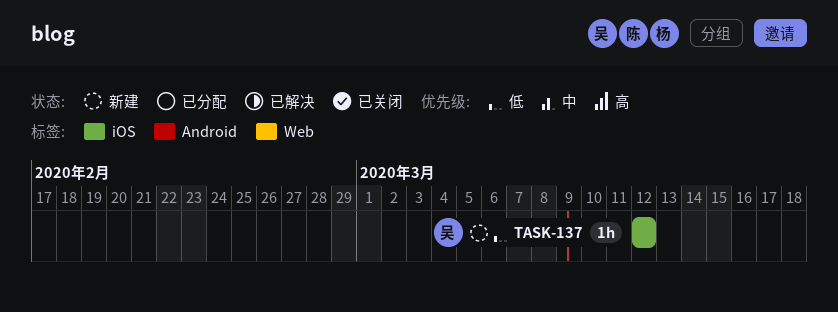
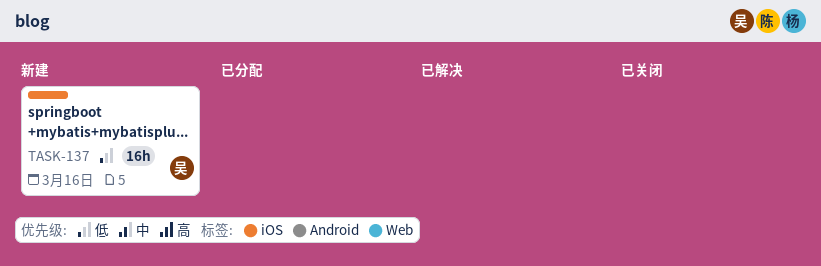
TASK-137, estimate: 1h -> 16h
TASK-137, due: Mar 12 -> Mar 16

